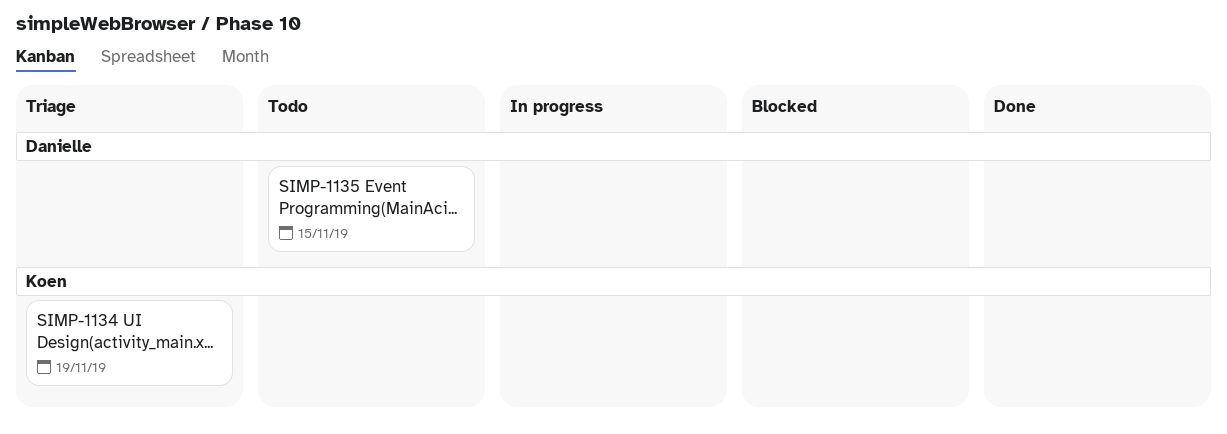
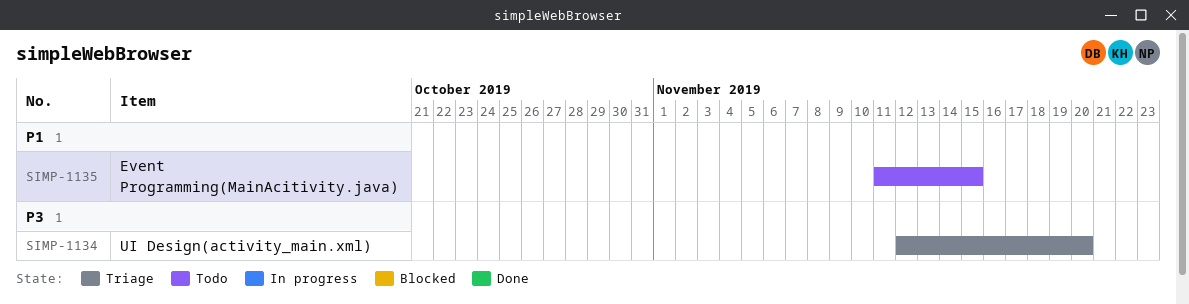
SIMP-1134, due: Nov 19 -> Nov 20

